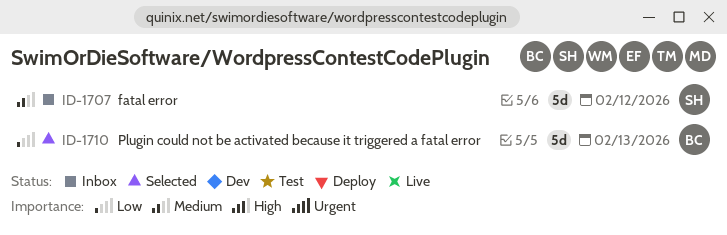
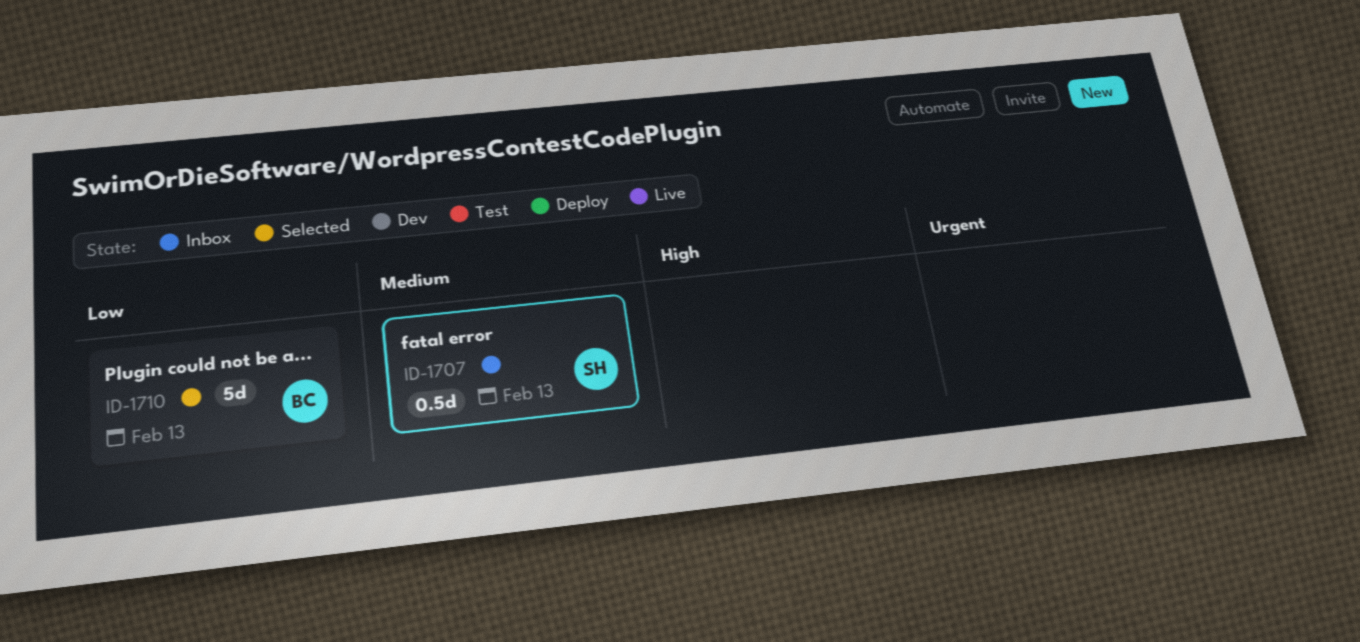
ID-1707, estimate: 5d -> 0.5d
ID-1707, due: Feb 12 -> Feb 13

